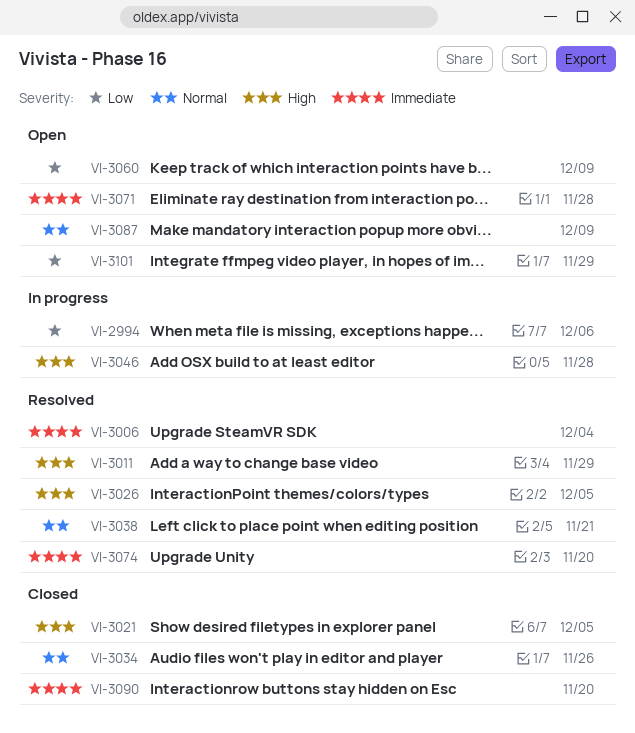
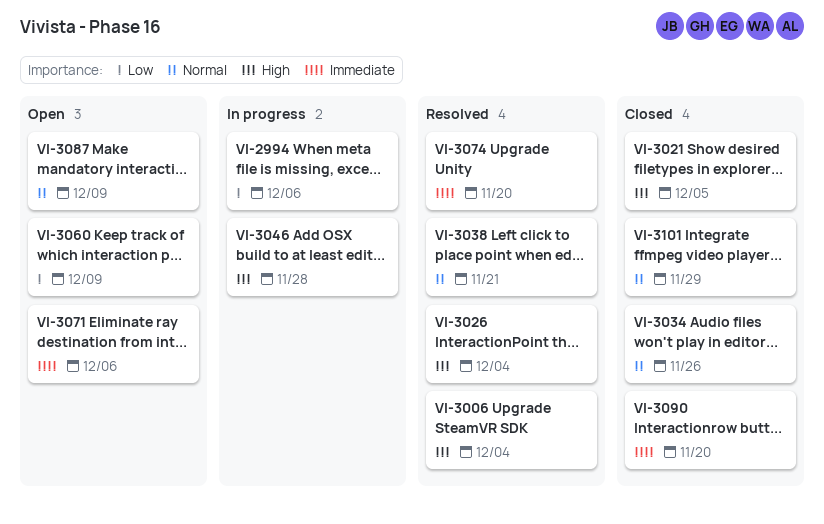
VI-3006, priority: Immediate -> High
VI-3011: present -> none
VI-3026, due: Dec 5 -> Dec 4
VI-3071, due: Nov 28 -> Dec 6
VI-3101, status: Open -> Closed
VI-3101, priority: Low -> Normal

